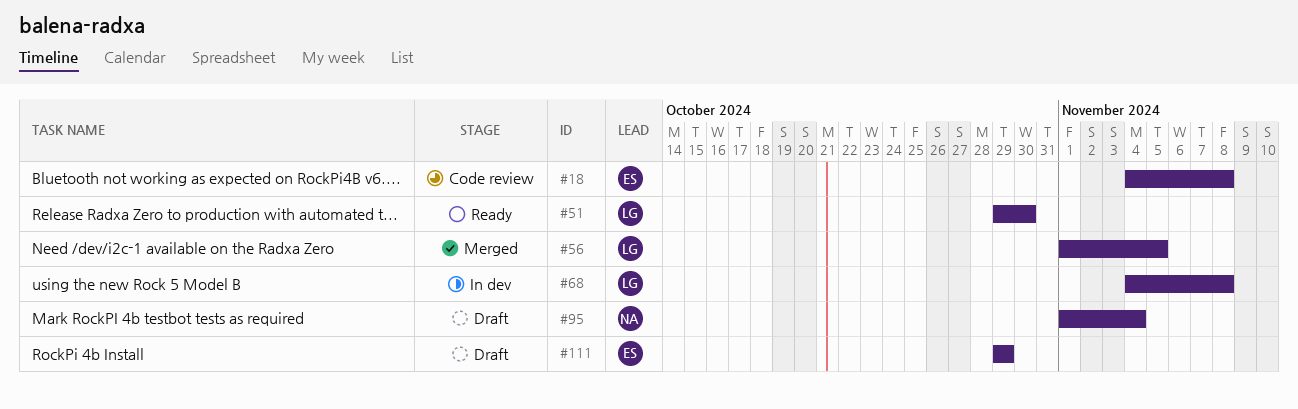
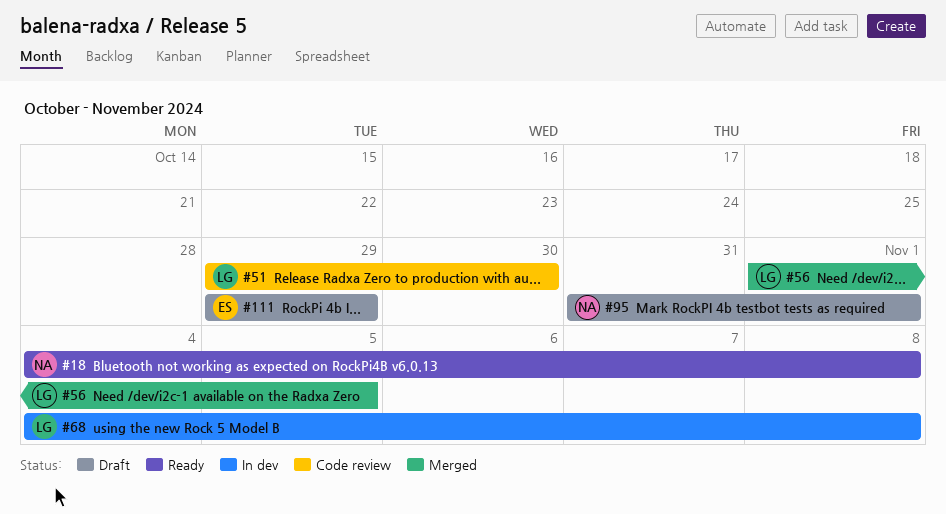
#18, status: Code review -> Ready
#18, owner: ES -> NA
#51, status: Ready -> Code review
#95, start: Nov 1 -> Oct 31
#95, due: Nov 4 -> Nov 1

